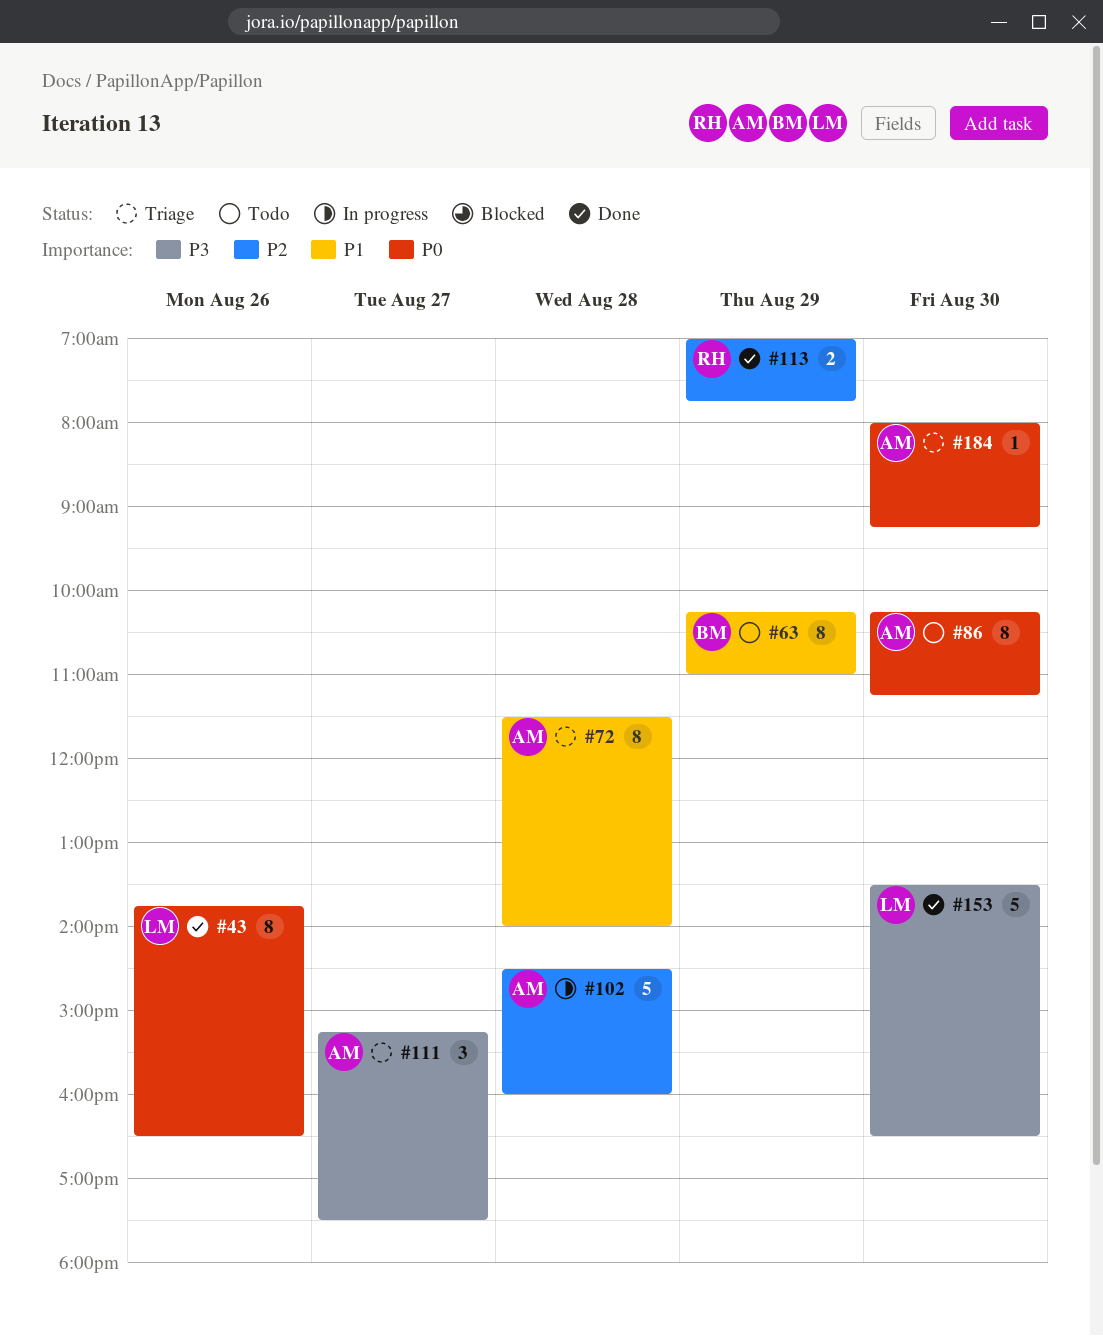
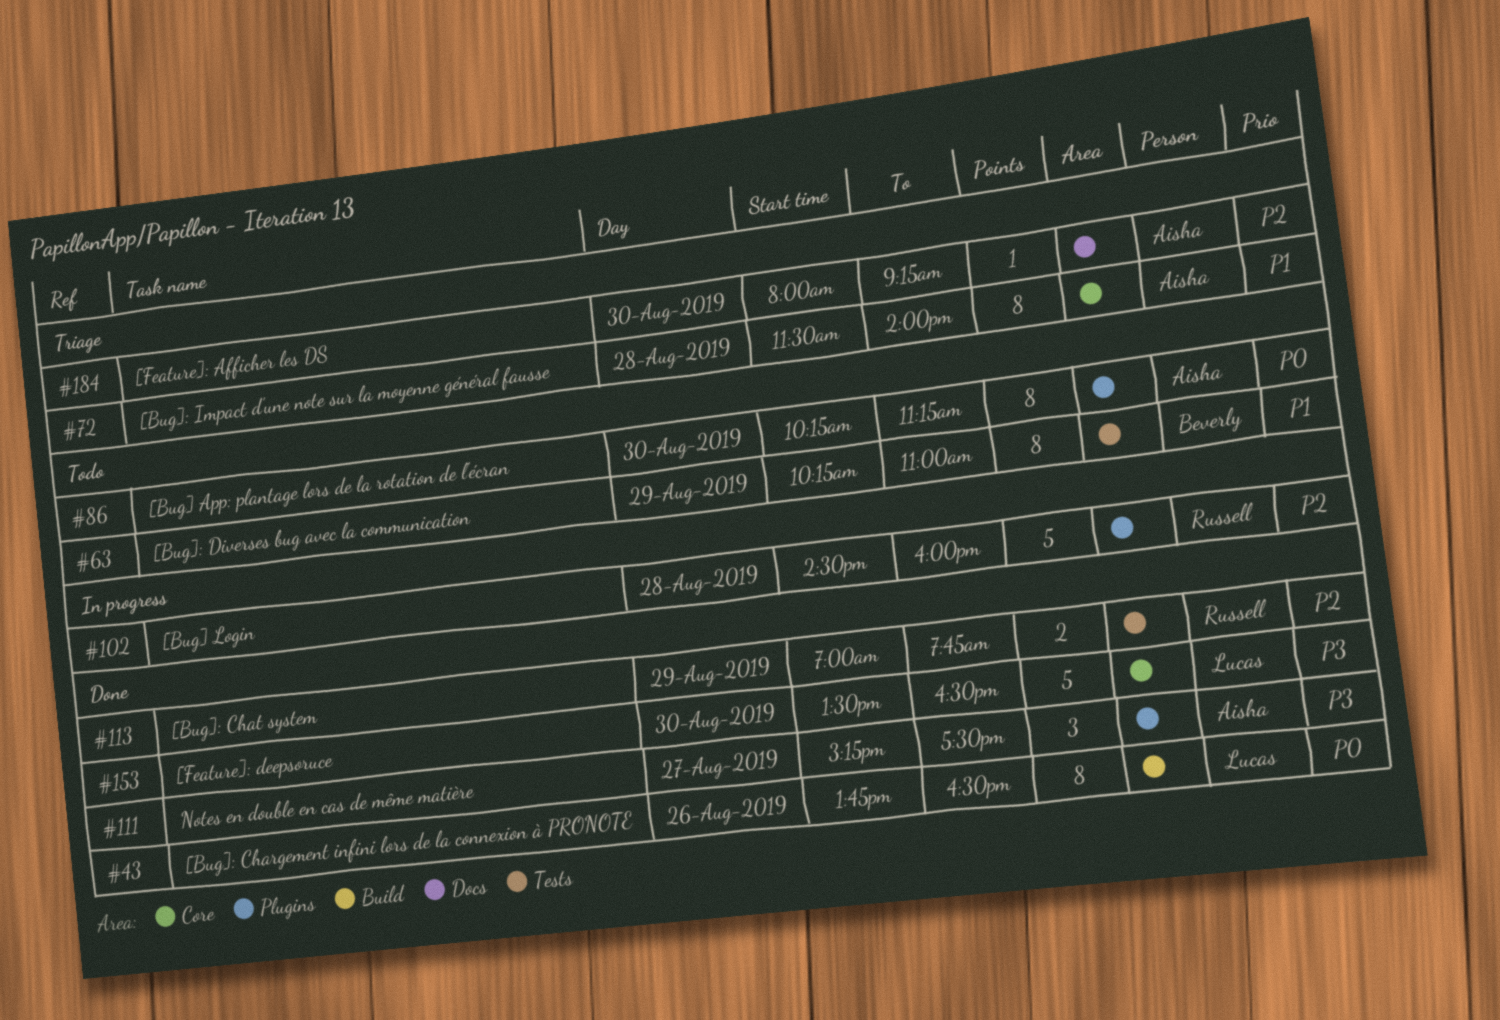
#102, owner: Aisha -> Russell
#111, status: Triage -> Done
#184, priority: P0 -> P2

